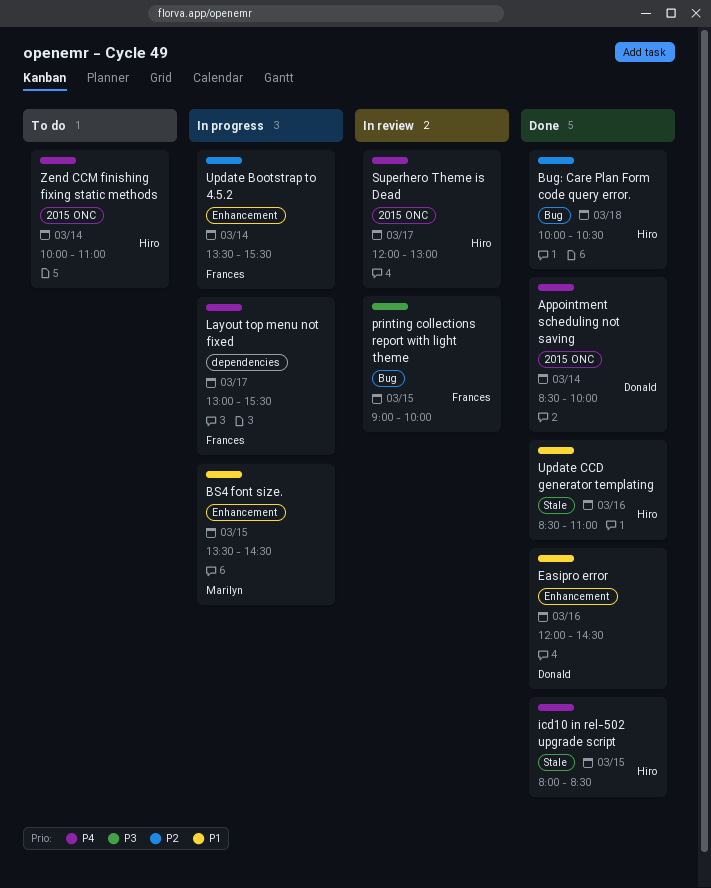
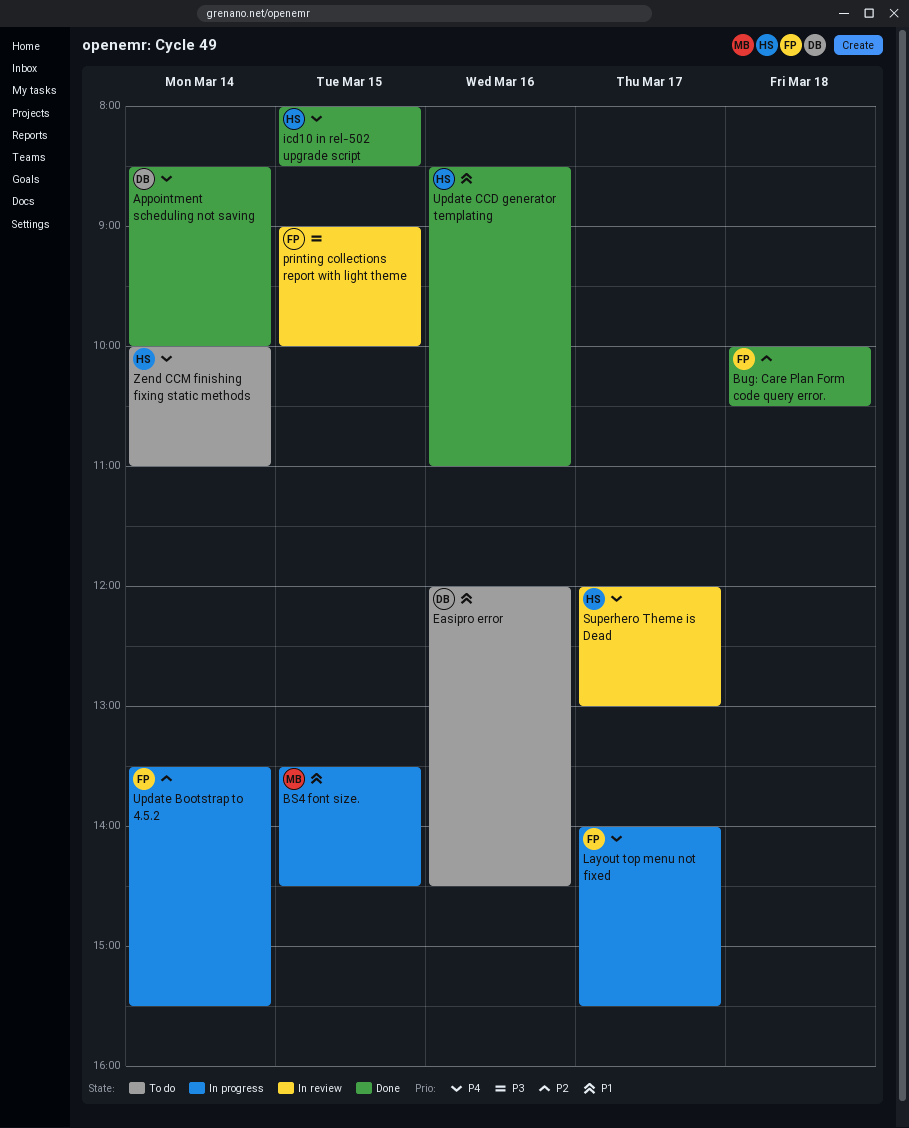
Bug: Care Plan Form code query error., owner: Hiro -> Frances
Easipro error, status: Done -> To do
Layout top menu not fixed, begins: 13:00 -> 14:00

